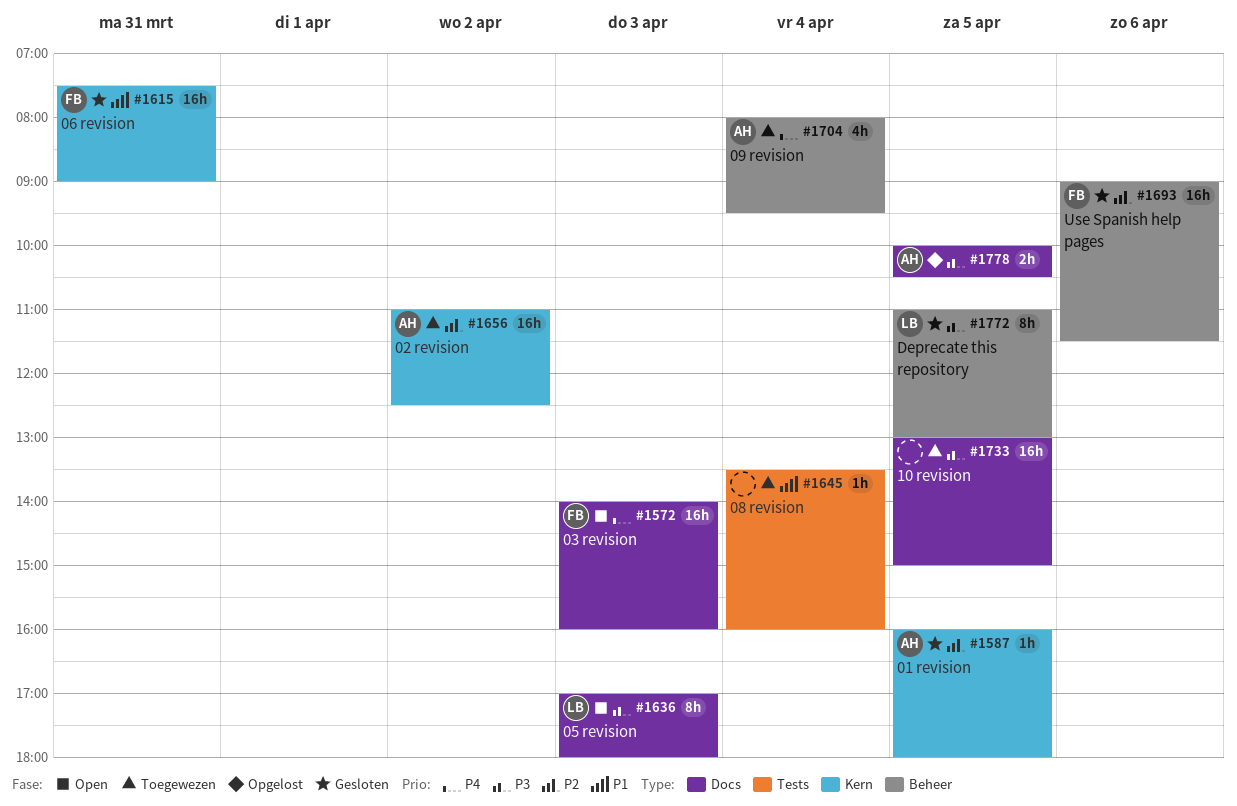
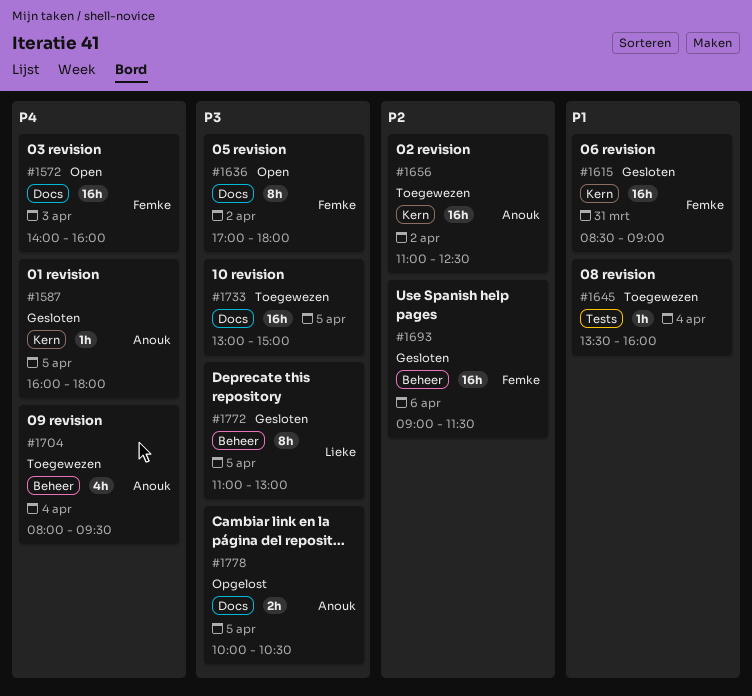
#1587, priority: P2 -> P4
#1615, begins: 07:30 -> 08:30
#1636, owner: Lieke -> Femke
#1636, day: Apr 3 -> Apr 2

